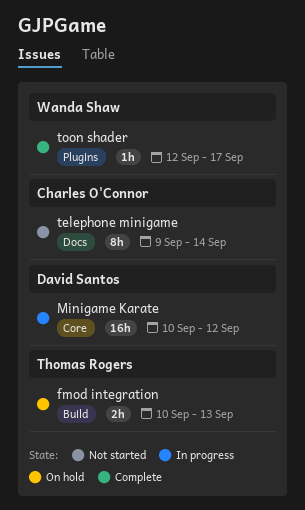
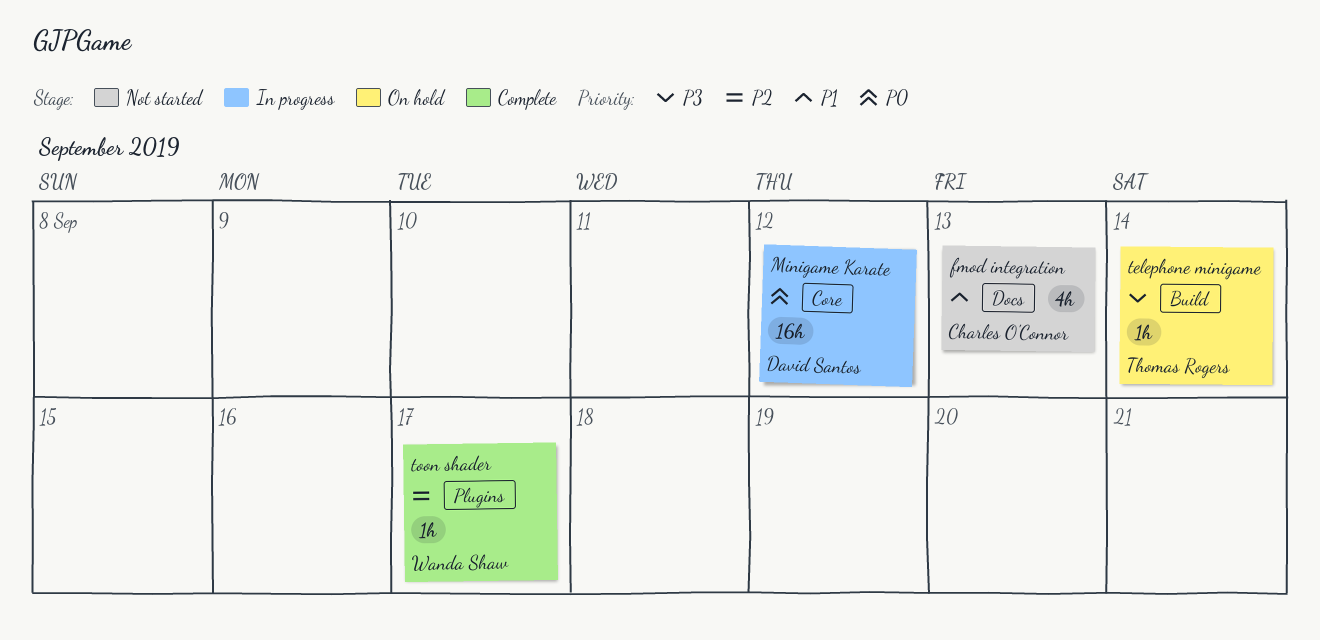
fmod integration, status: On hold -> Not started
fmod integration, owner: Thomas Rogers -> Charles O'Connor
fmod integration, label: Build -> Docs
fmod integration, estimate: 2h -> 4h
telephone minigame, status: Not started -> On hold
telephone minigame, owner: Charles O'Connor -> Thomas Rogers
telephone minigame, label: Docs -> Build
telephone minigame, estimate: 8h -> 1h

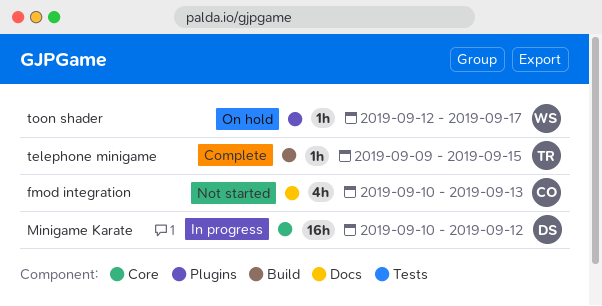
telephone minigame, status: On hold -> Complete
telephone minigame, due: Sep 14 -> Sep 15
toon shader, status: Complete -> On hold

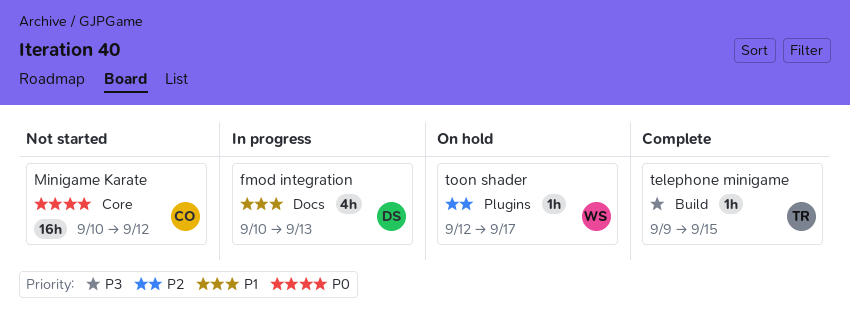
fmod integration, status: Not started -> In progress
fmod integration, owner: CO -> DS
Minigame Karate, status: In progress -> Not started
Minigame Karate, owner: DS -> CO

